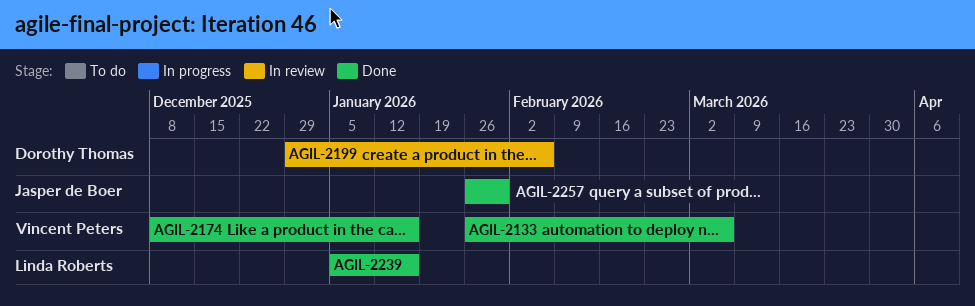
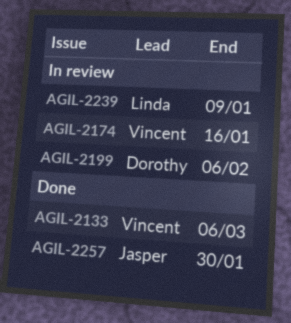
AGIL-2174, status: Done -> In review
AGIL-2239, status: Done -> In review
AGIL-2239, due: Jan 16 -> Jan 9

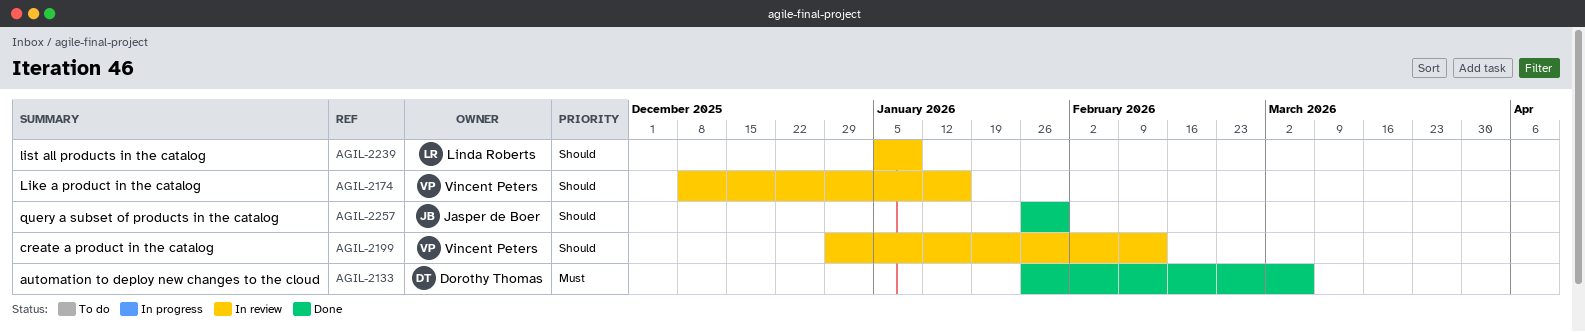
AGIL-2133, owner: Vincent Peters -> Dorothy Thomas
AGIL-2199, owner: Dorothy Thomas -> Vincent Peters
AGIL-2199, due: Feb 6 -> Feb 13

